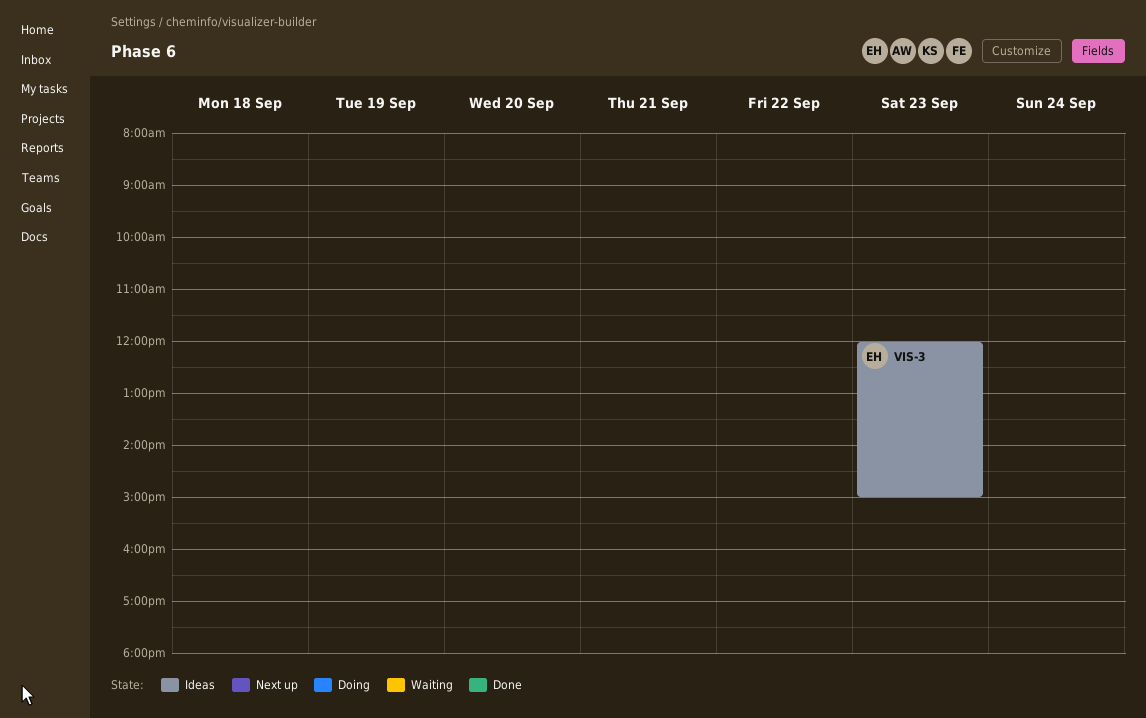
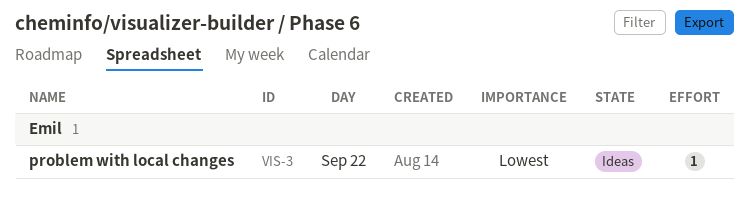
VIS-3, day: Sep 23 -> Sep 22

